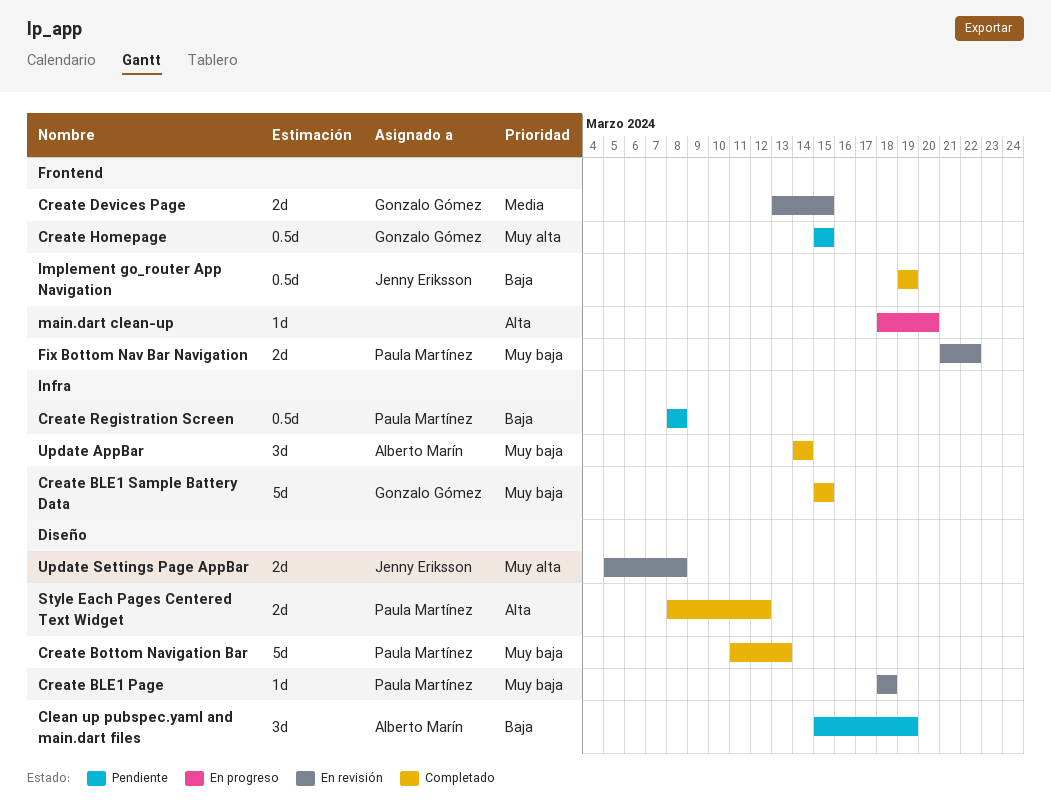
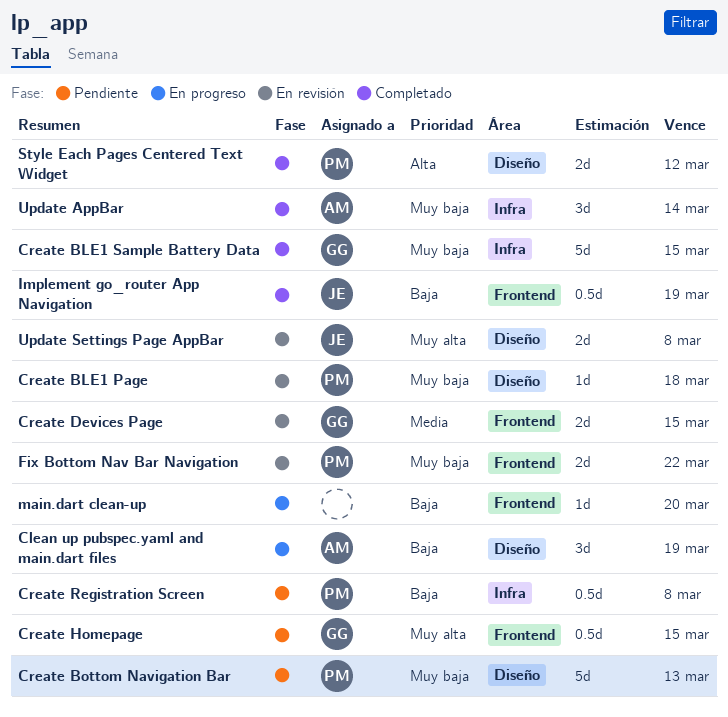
Clean up pubspec.yaml and main.dart files, status: Pendiente -> En progreso
Create Bottom Navigation Bar, status: Completado -> Pendiente
main.dart clean-up, priority: Alta -> Baja

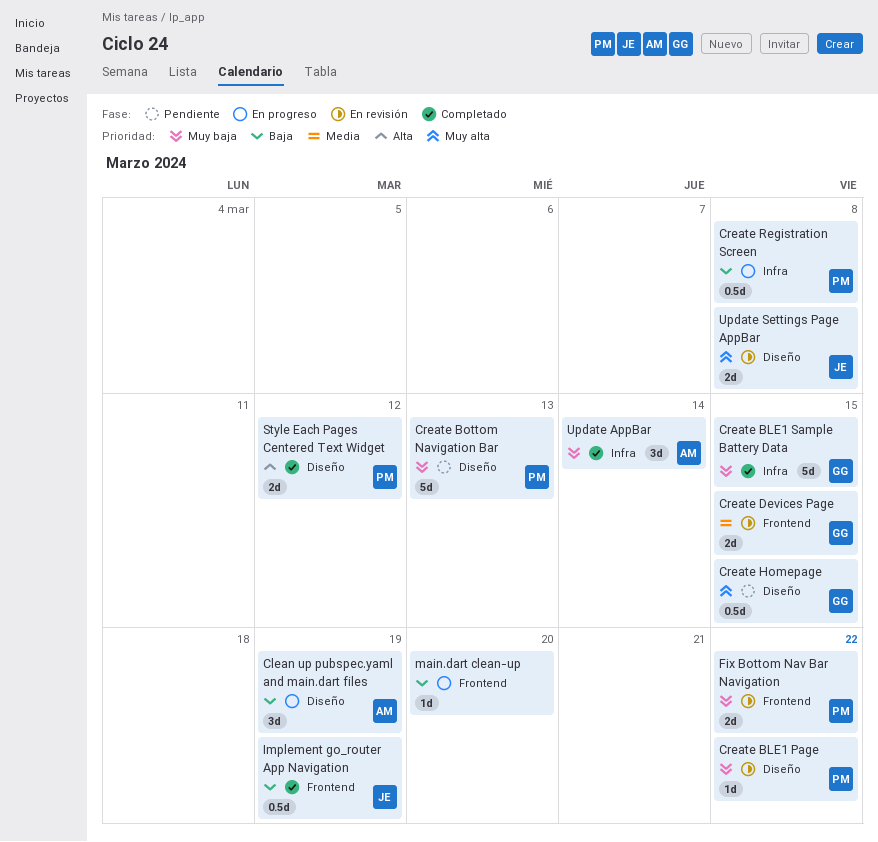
Create BLE1 Page, due: Mar 18 -> Mar 22
Create Homepage, label: Frontend -> Diseño
Create Registration Screen, status: Pendiente -> En progreso

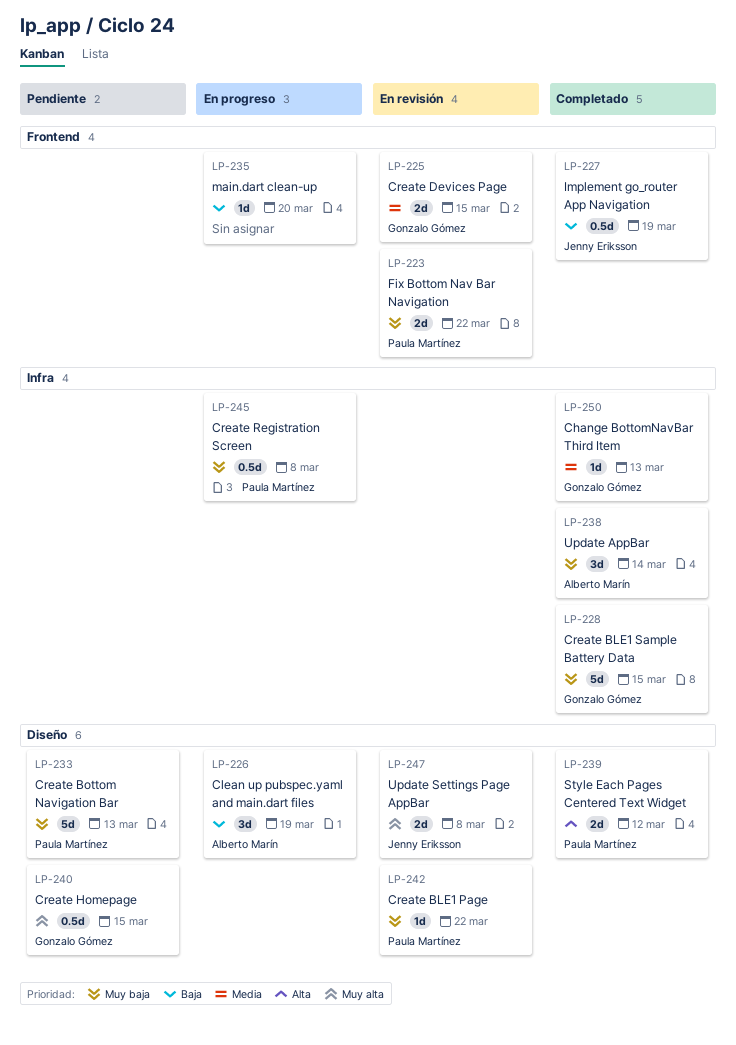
Change BottomNavBar Third Item: none -> present
Create Registration Screen, priority: Baja -> Muy baja

